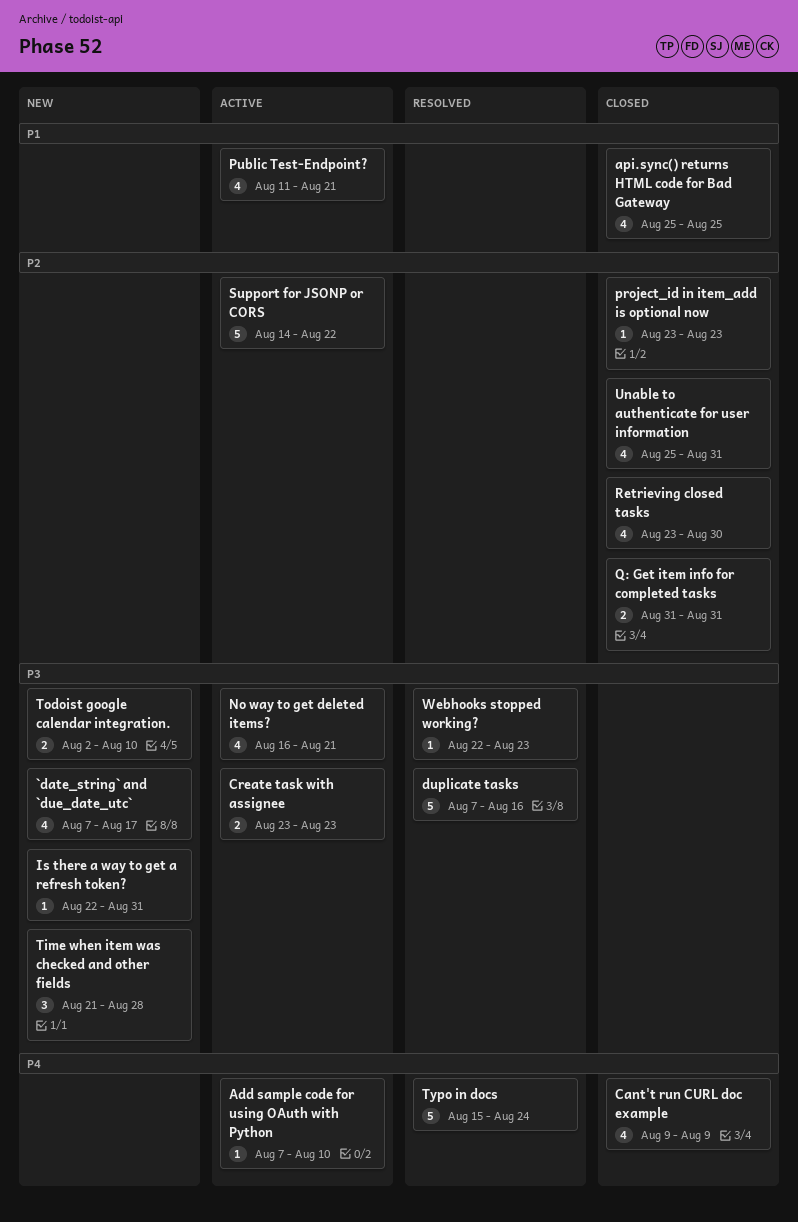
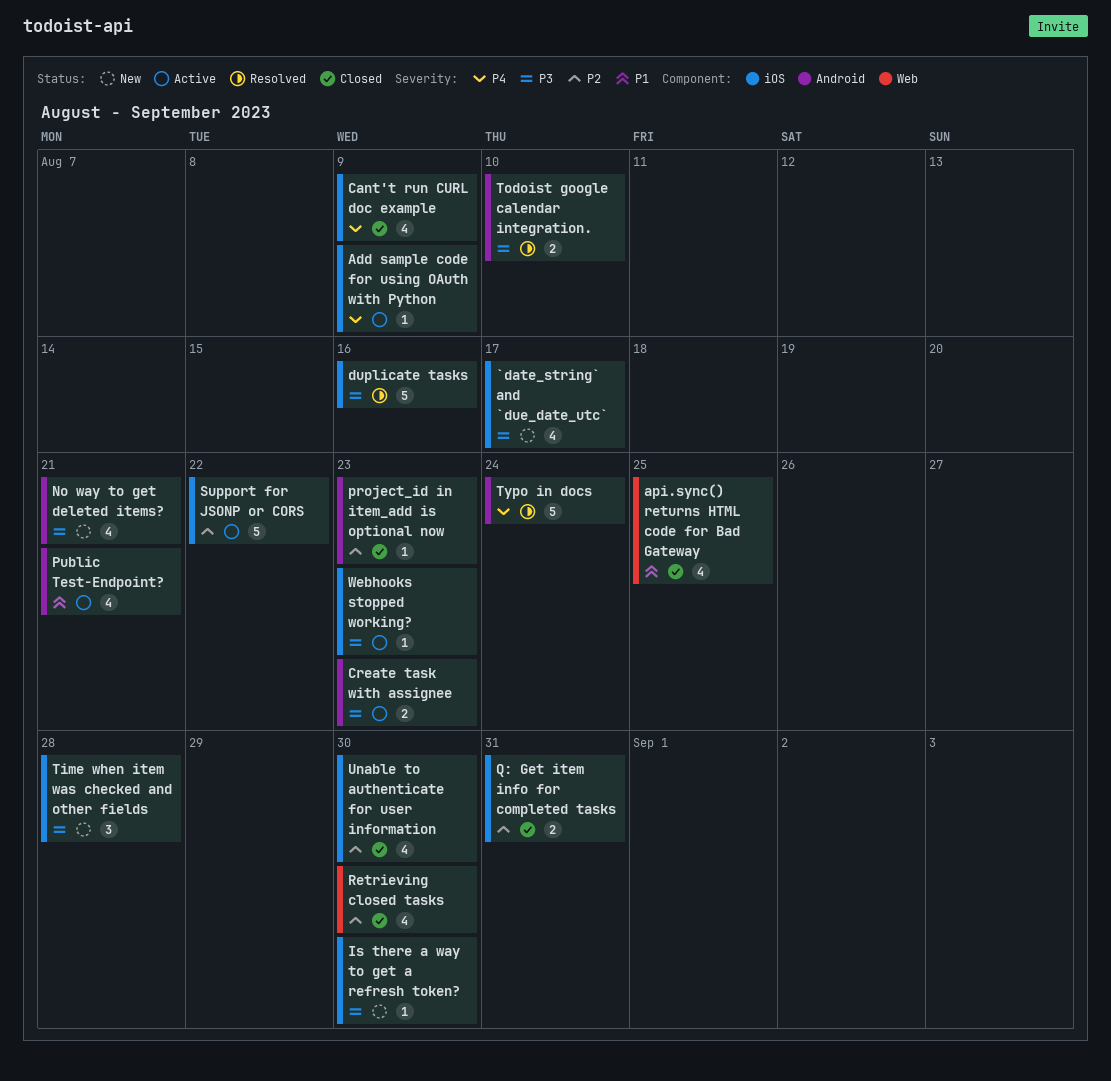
Add sample code for using OAuth with Python, due: Aug 10 -> Aug 9
Is there a way to get a refresh token?, due: Aug 31 -> Aug 30
No way to get deleted items?, status: Active -> New
Todoist google calendar integration., status: New -> Resolved
Unable to authenticate for user information, due: Aug 31 -> Aug 30
Webhooks stopped working?, status: Resolved -> Active

